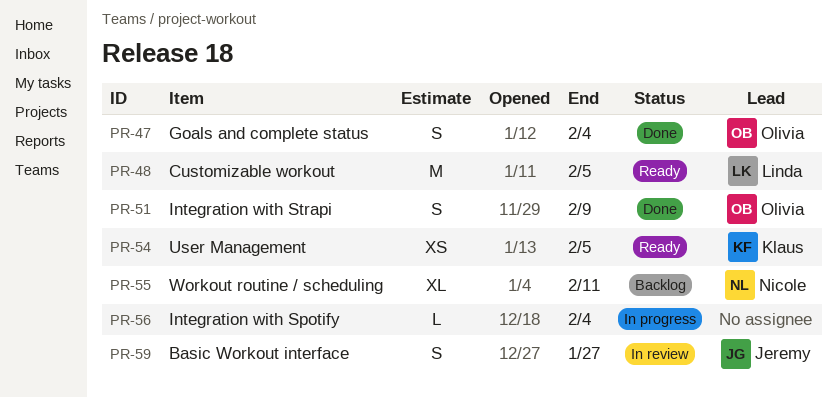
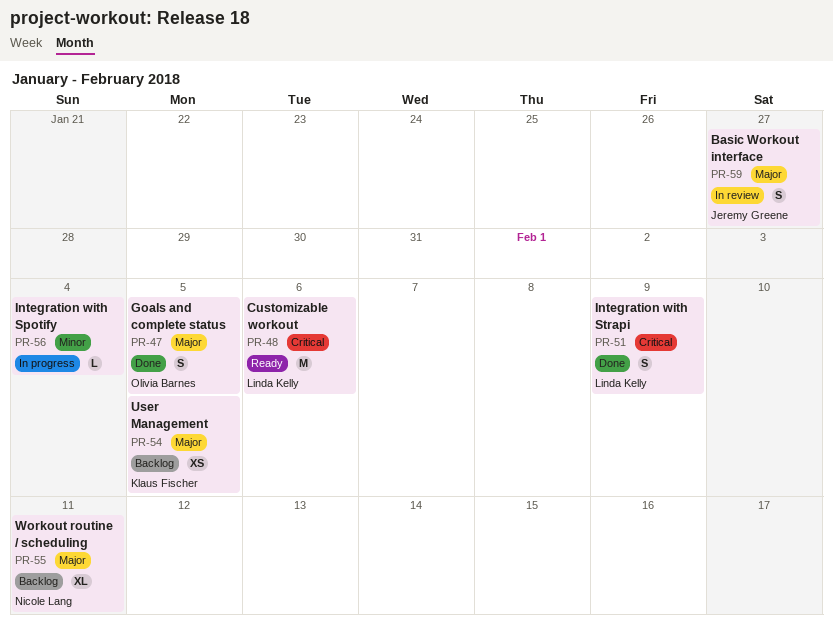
PR-47, due: Feb 4 -> Feb 5
PR-48, due: Feb 5 -> Feb 6
PR-51, owner: Olivia Barnes -> Linda Kelly
PR-54, status: Ready -> Backlog

